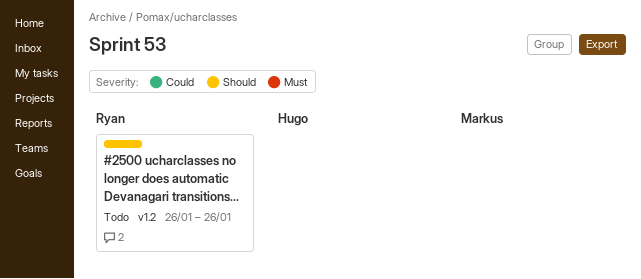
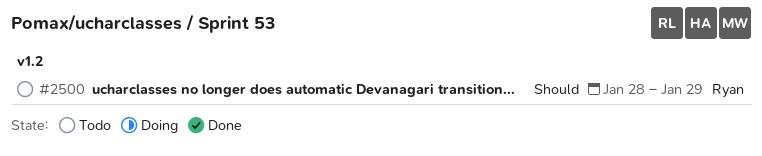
#2500, start: Jan 26 -> Jan 28
#2500, due: Jan 26 -> Jan 29

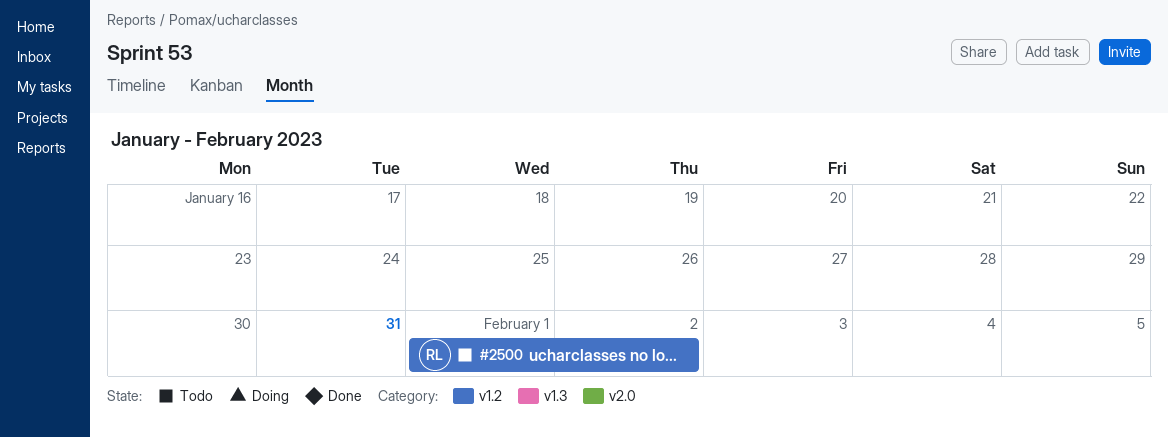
#2500, start: Jan 28 -> Feb 1
#2500, due: Jan 29 -> Feb 2

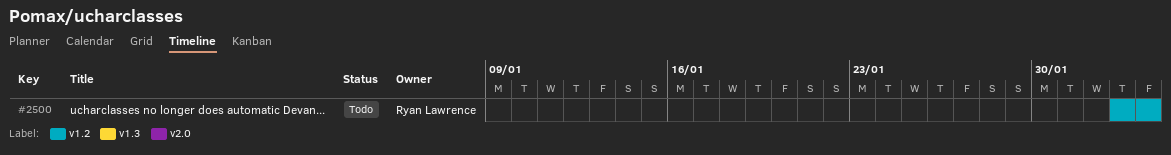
#2500, start: Feb 1 -> Feb 2
#2500, due: Feb 2 -> Feb 3

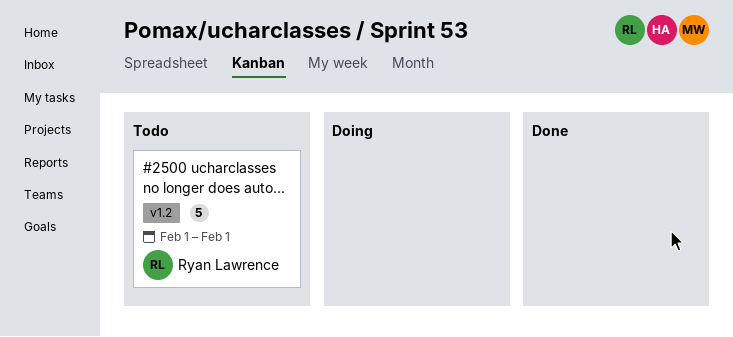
#2500, start: Feb 2 -> Feb 1
#2500, due: Feb 3 -> Feb 1

